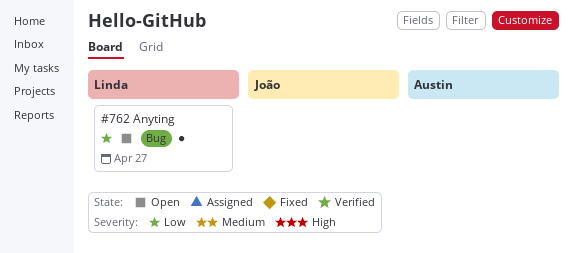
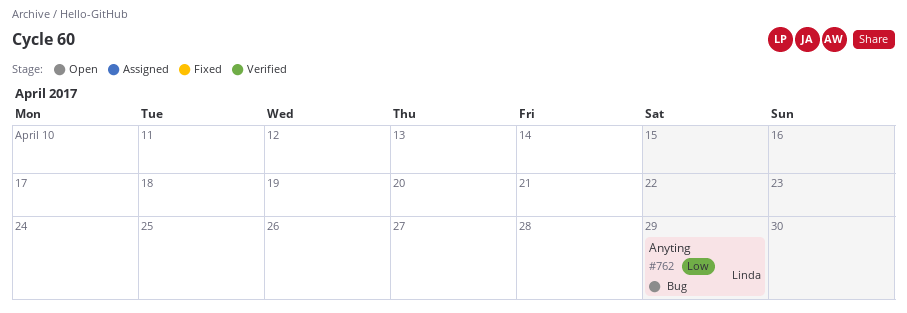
#762, due: Apr 27 -> Apr 29

